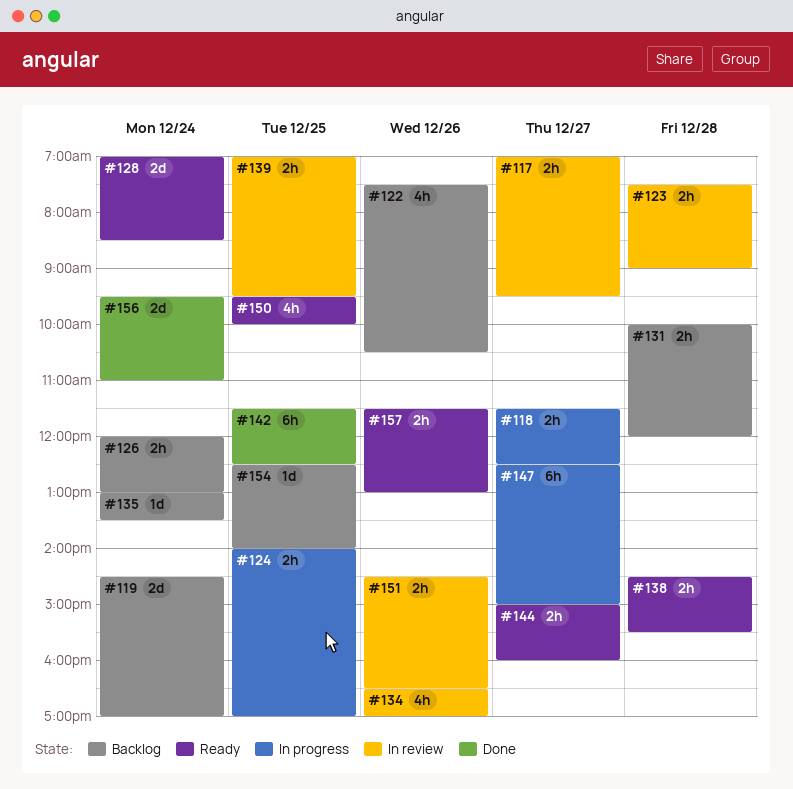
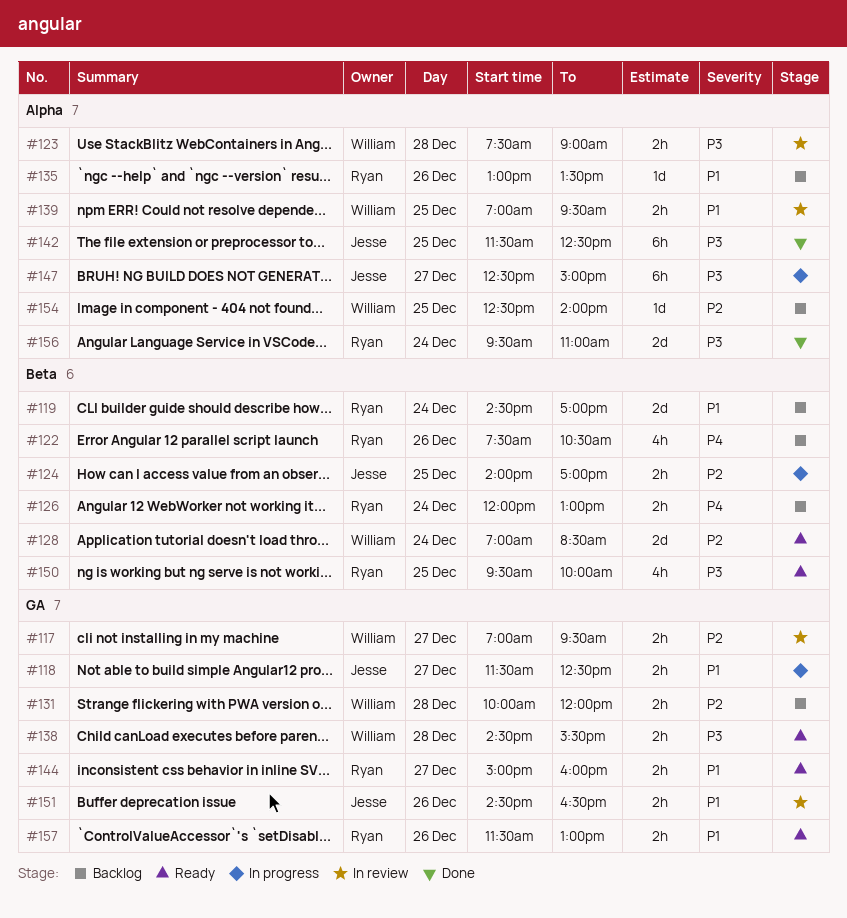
#134: present -> none
#135, day: Dec 24 -> Dec 26

